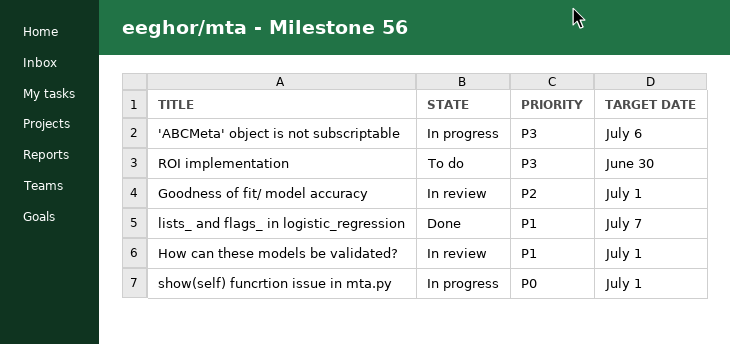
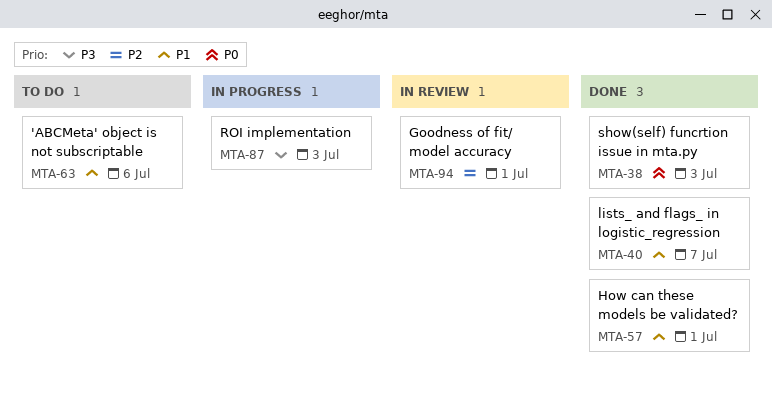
'ABCMeta' object is not subscriptable, status: In progress -> To do
'ABCMeta' object is not subscriptable, priority: P3 -> P1
How can these models be validated?, status: In review -> Done
ROI implementation, status: To do -> In progress
ROI implementation, due: Jun 30 -> Jul 3
show(self) funcrtion issue in mta.py, status: In progress -> Done
show(self) funcrtion issue in mta.py, due: Jul 1 -> Jul 3

